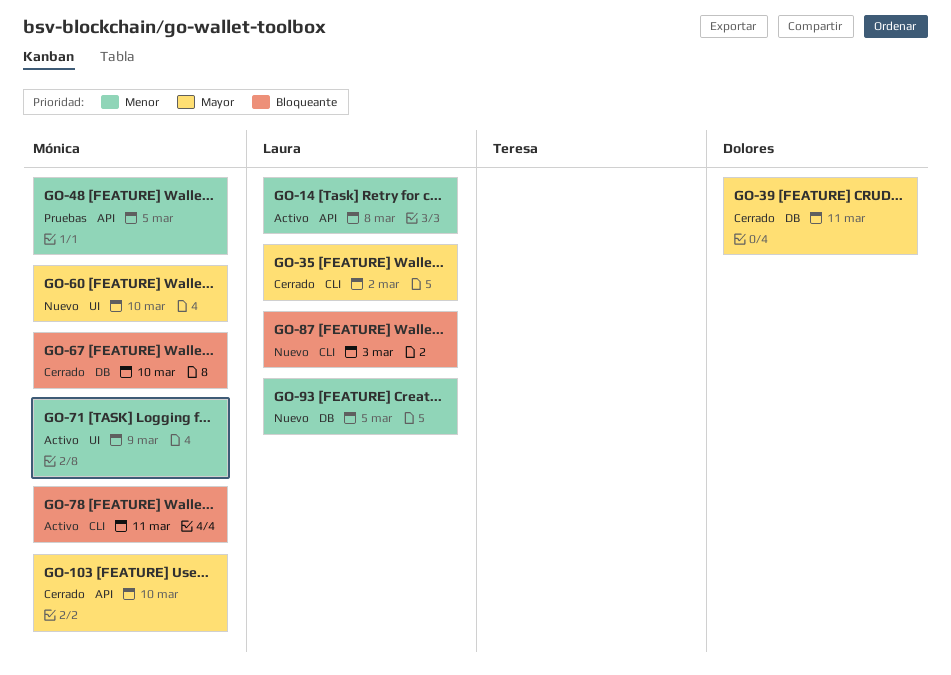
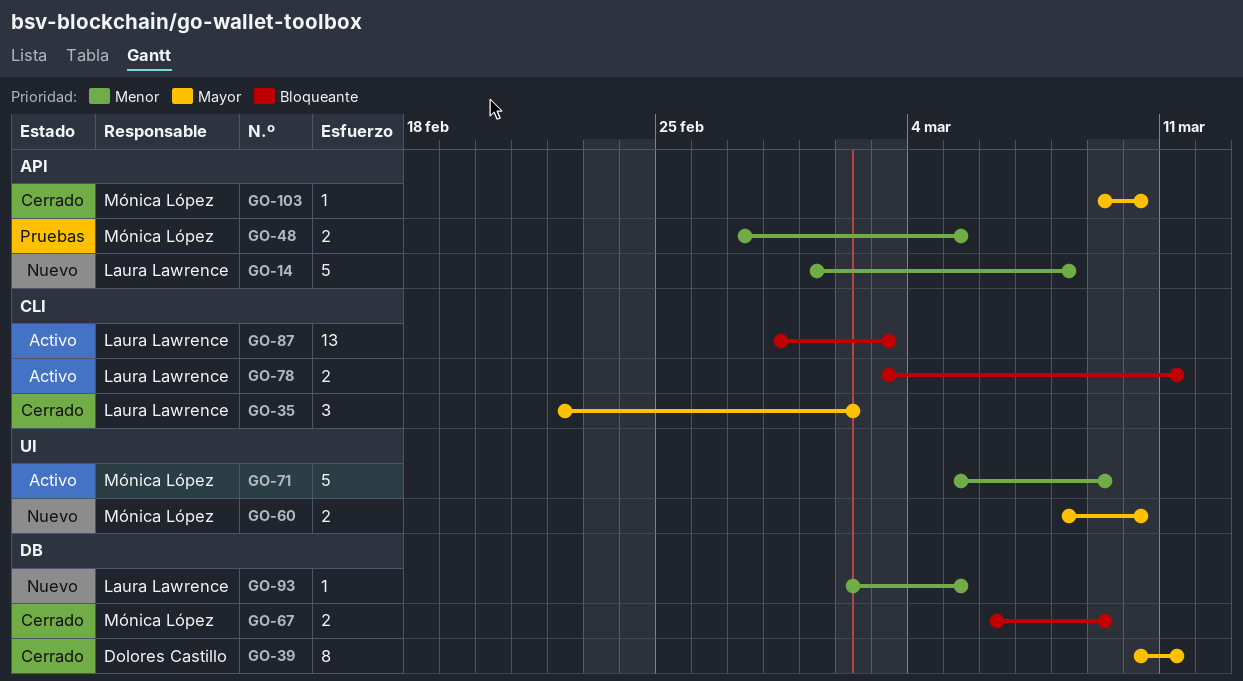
GO-14, status: Activo -> Nuevo
GO-67, due: Mar 10 -> Mar 9
GO-78, owner: Mónica López -> Laura Lawrence
GO-87, status: Nuevo -> Activo

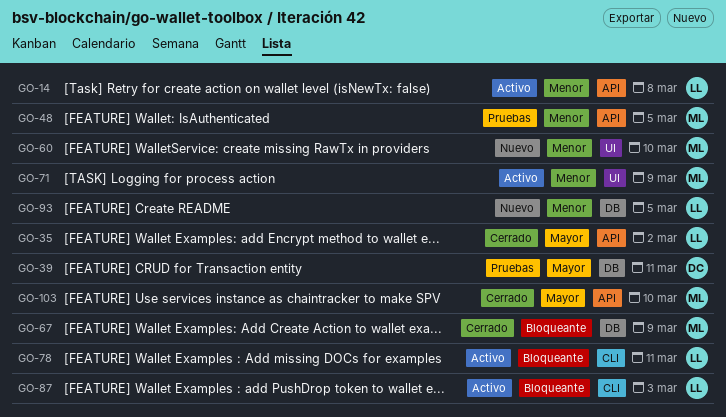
GO-14, status: Nuevo -> Activo
GO-35, label: CLI -> API
GO-39, status: Cerrado -> Pruebas
GO-60, priority: Mayor -> Menor

